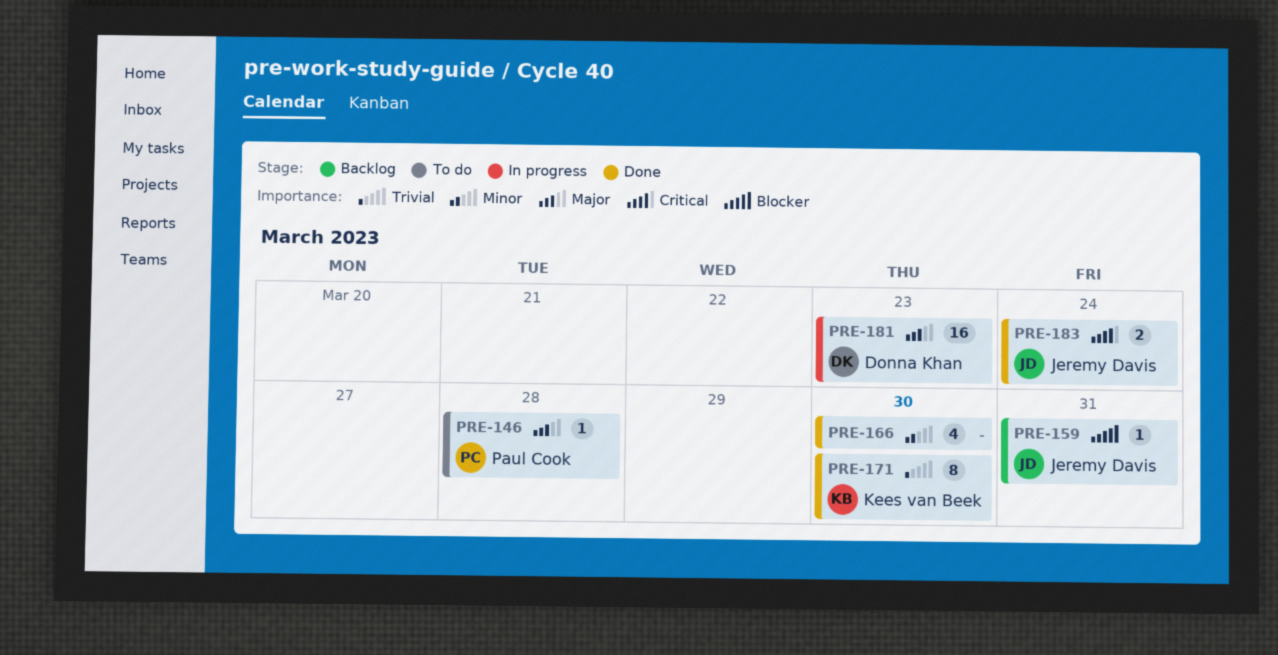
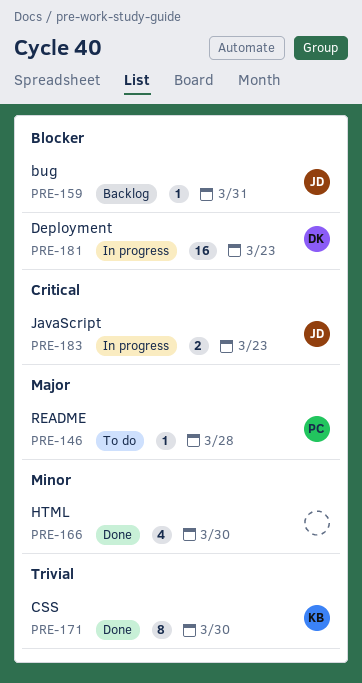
PRE-181, priority: Major -> Blocker
PRE-183, status: Done -> In progress
PRE-183, due: Mar 24 -> Mar 23

